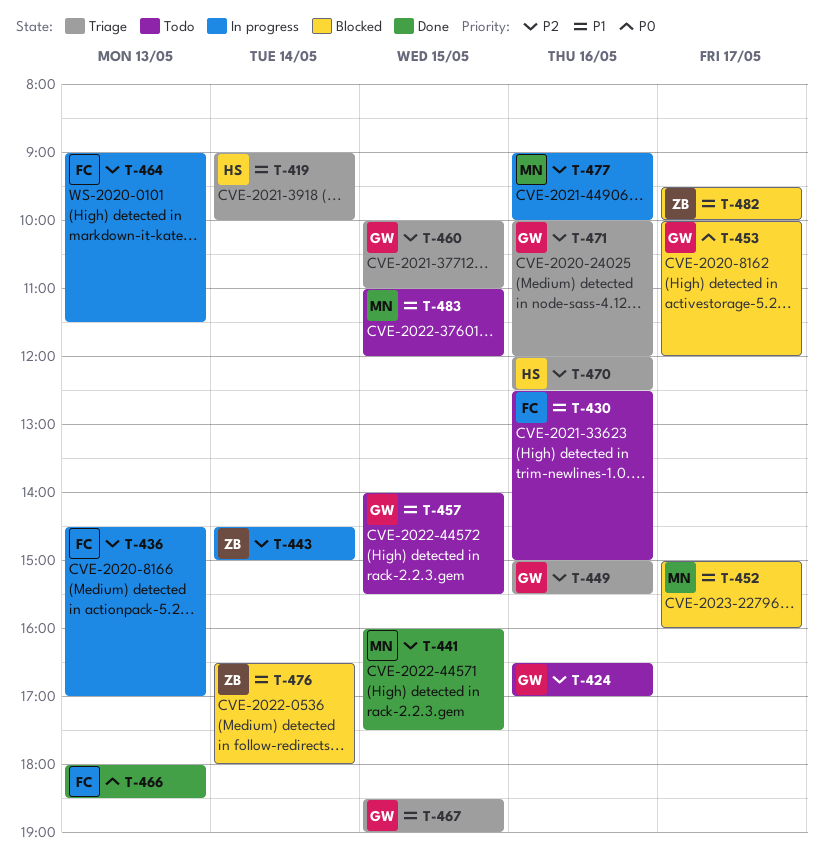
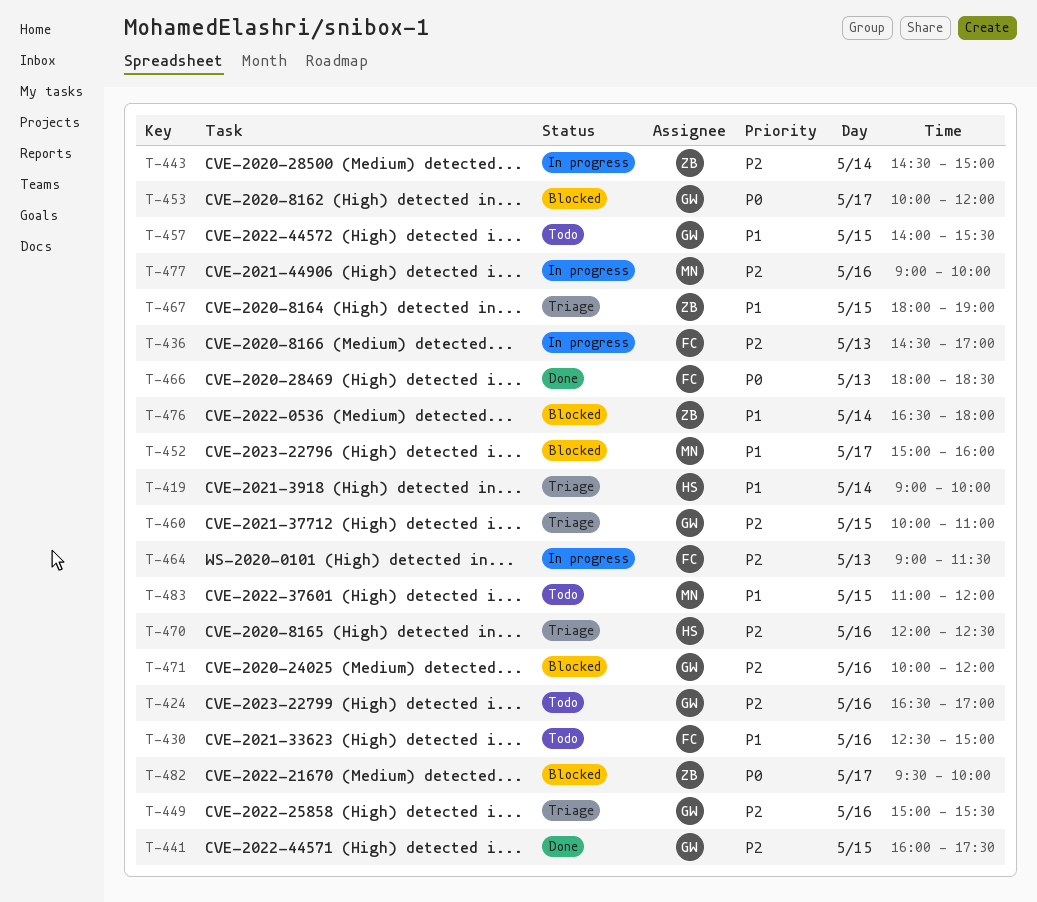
T-441, owner: MN -> GW
T-467, owner: GW -> ZB
T-467, begins: 18:30 -> 18:00
T-471, status: Triage -> Blocked
T-482, priority: P1 -> P0

